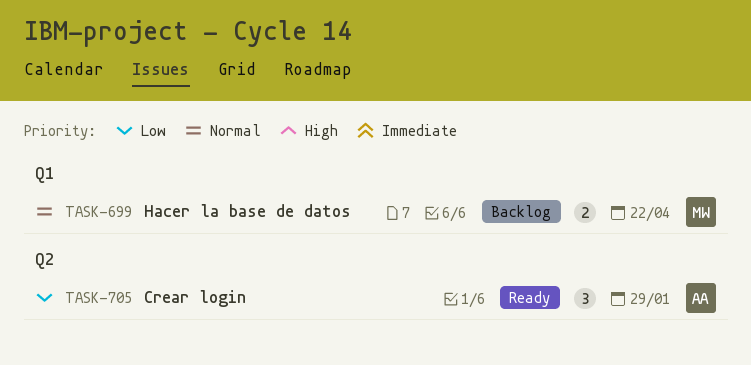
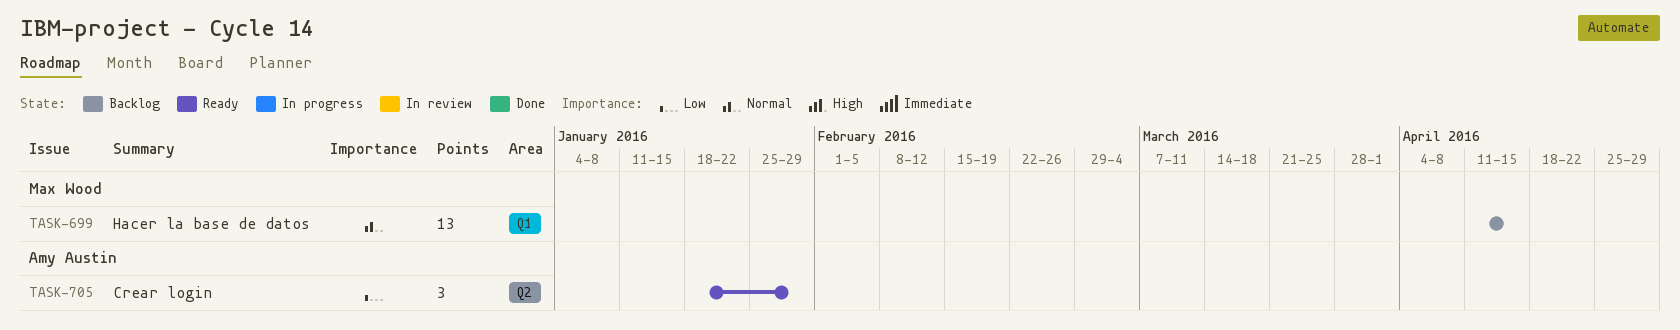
TASK-699, estimate: 2 -> 13
TASK-699, due: Apr 22 -> Apr 15

